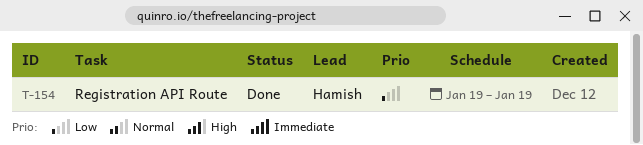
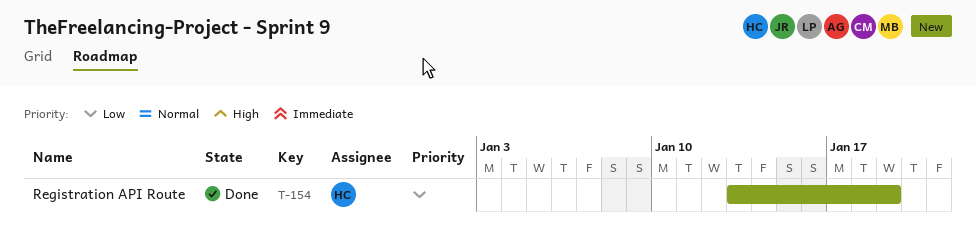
T-154, start: Jan 19 -> Jan 13

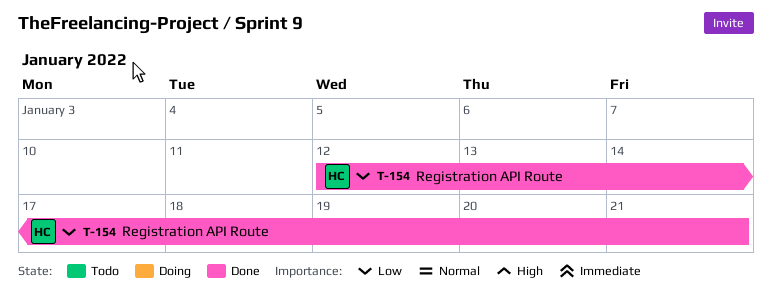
T-154, start: Jan 13 -> Jan 12
T-154, due: Jan 19 -> Jan 21

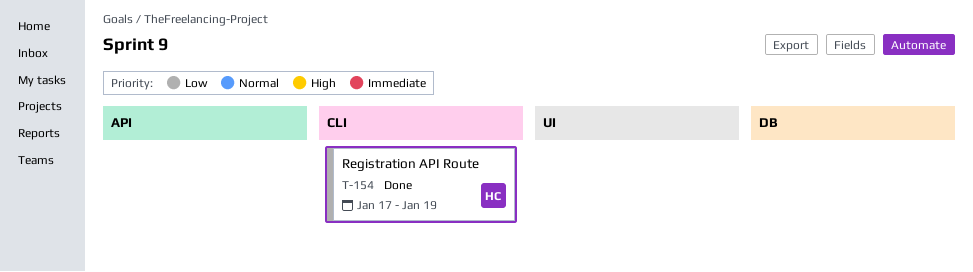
T-154, start: Jan 12 -> Jan 17
T-154, due: Jan 21 -> Jan 19

